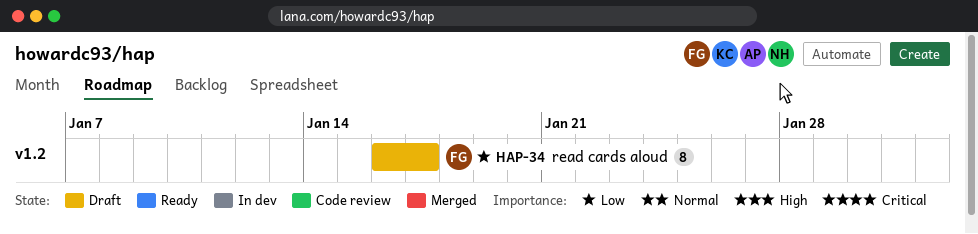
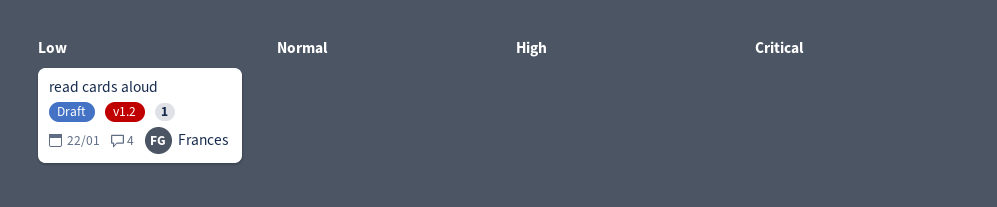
read cards aloud, estimate: 8 -> 1
read cards aloud, due: Jan 17 -> Jan 22

